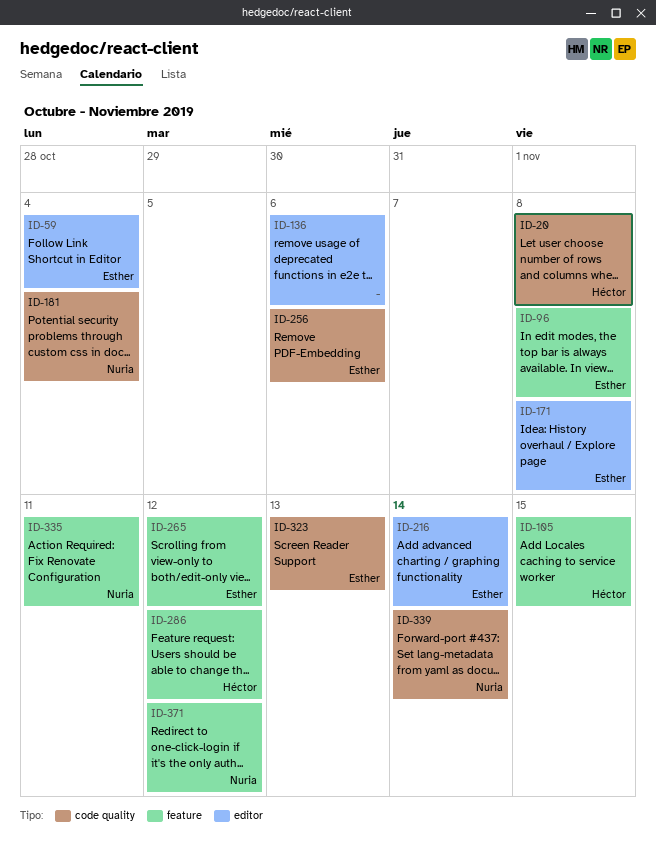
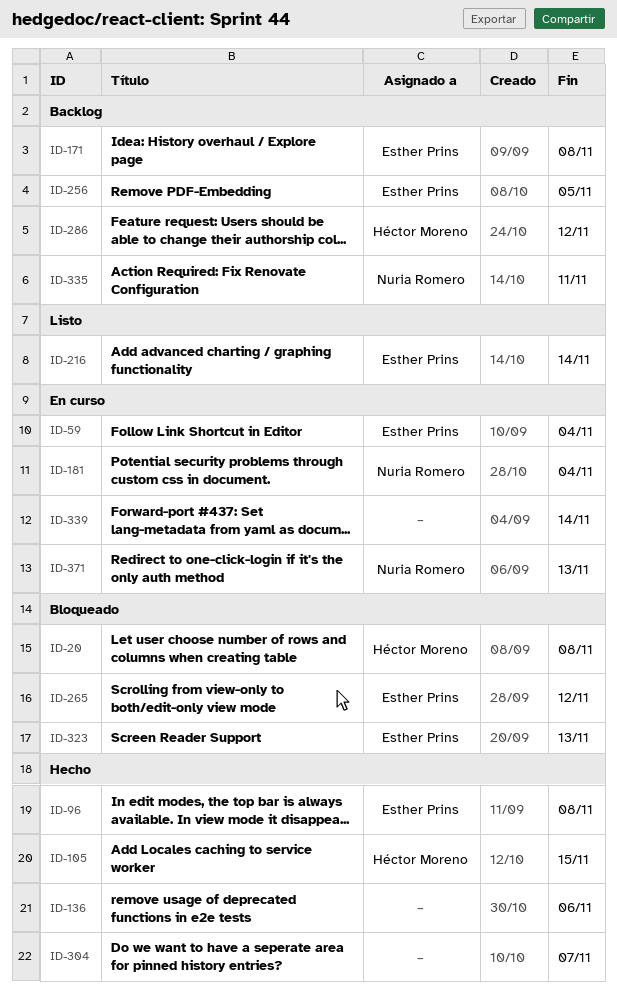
ID-256, due: Nov 6 -> Nov 5
ID-304: none -> present
ID-339, owner: Nuria Romero -> none
ID-371, due: Nov 12 -> Nov 13

